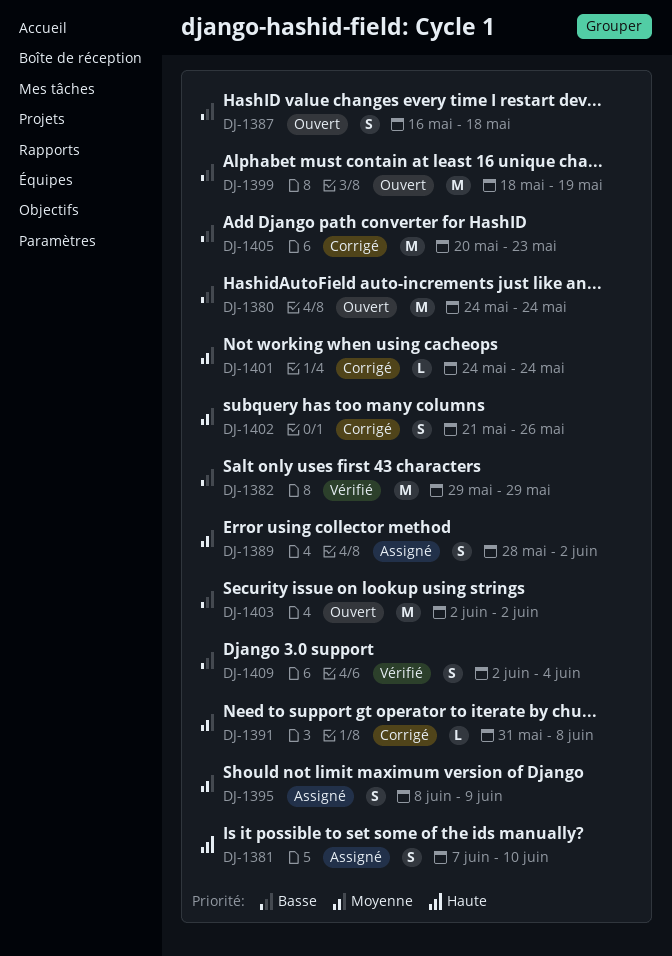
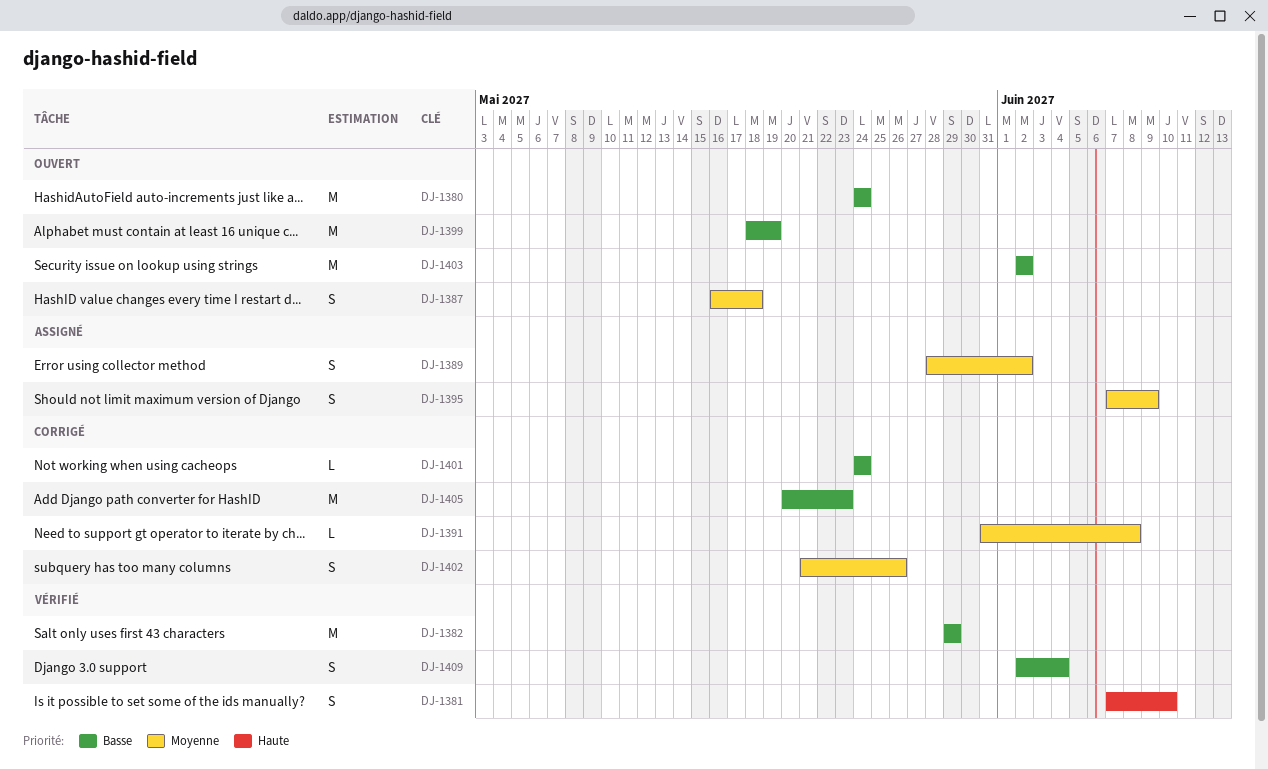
DJ-1381, status: Assigné -> Vérifié
DJ-1387, priority: Basse -> Moyenne
DJ-1395, start: Jun 8 -> Jun 7
DJ-1401, priority: Moyenne -> Basse

